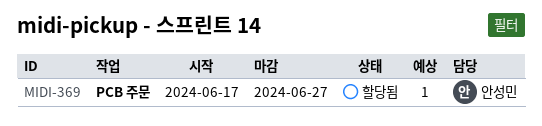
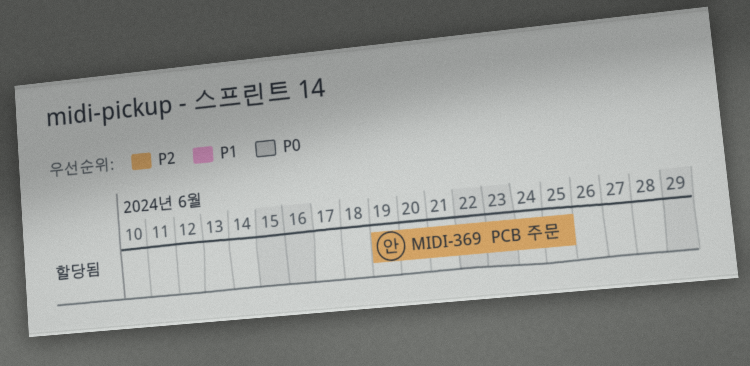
MIDI-369, start: Jun 17 -> Jun 19
MIDI-369, due: Jun 27 -> Jun 25

